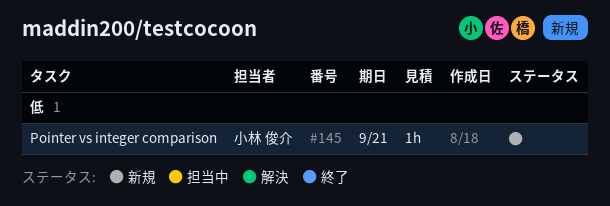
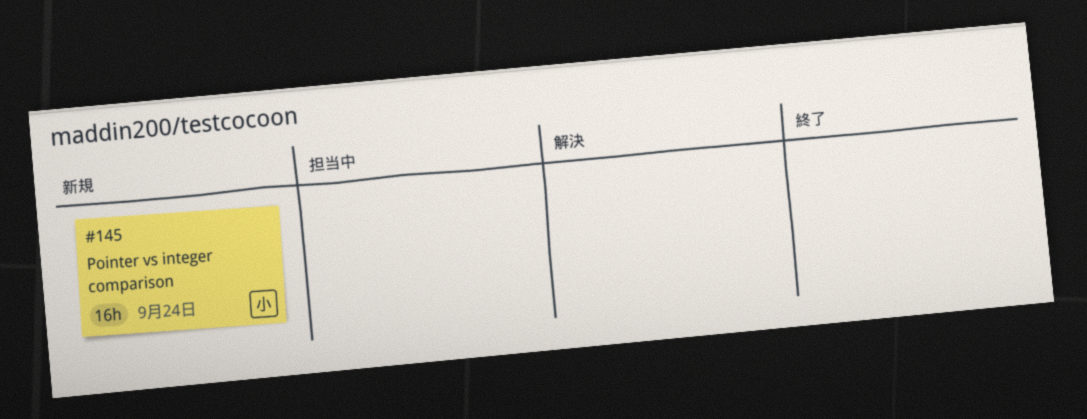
#145, estimate: 1h -> 16h
#145, due: Sep 21 -> Sep 24

